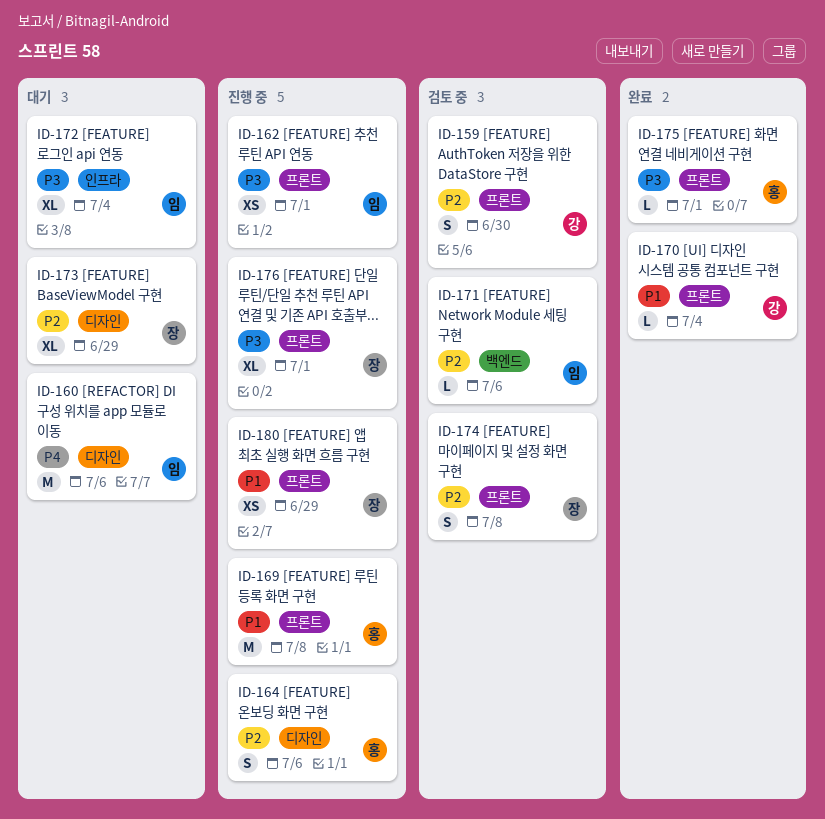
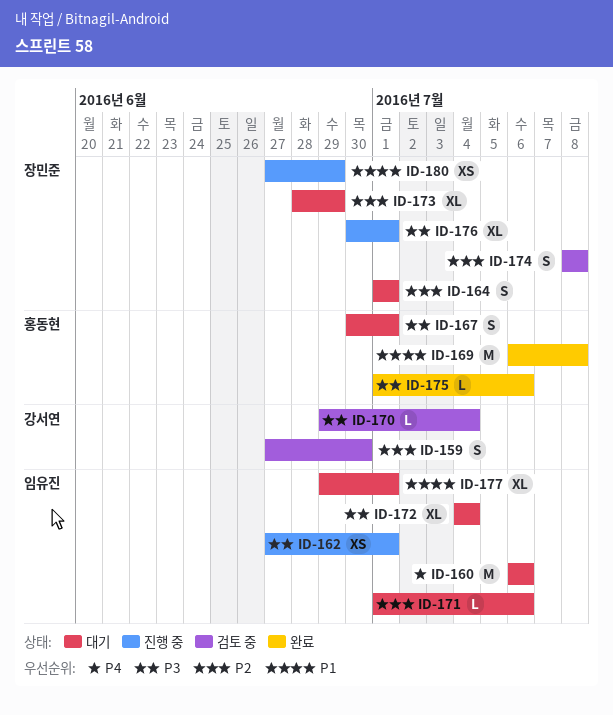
ID-164, status: 진행 중 -> 대기
ID-164, owner: 홍동현 -> 장민준
ID-164, due: Jul 6 -> Jul 1
ID-167: none -> present
ID-169, status: 진행 중 -> 완료
ID-170, status: 완료 -> 검토 중
ID-170, priority: P1 -> P3
ID-171, status: 검토 중 -> 대기
ID-175, due: Jul 1 -> Jul 6
ID-177: none -> present

